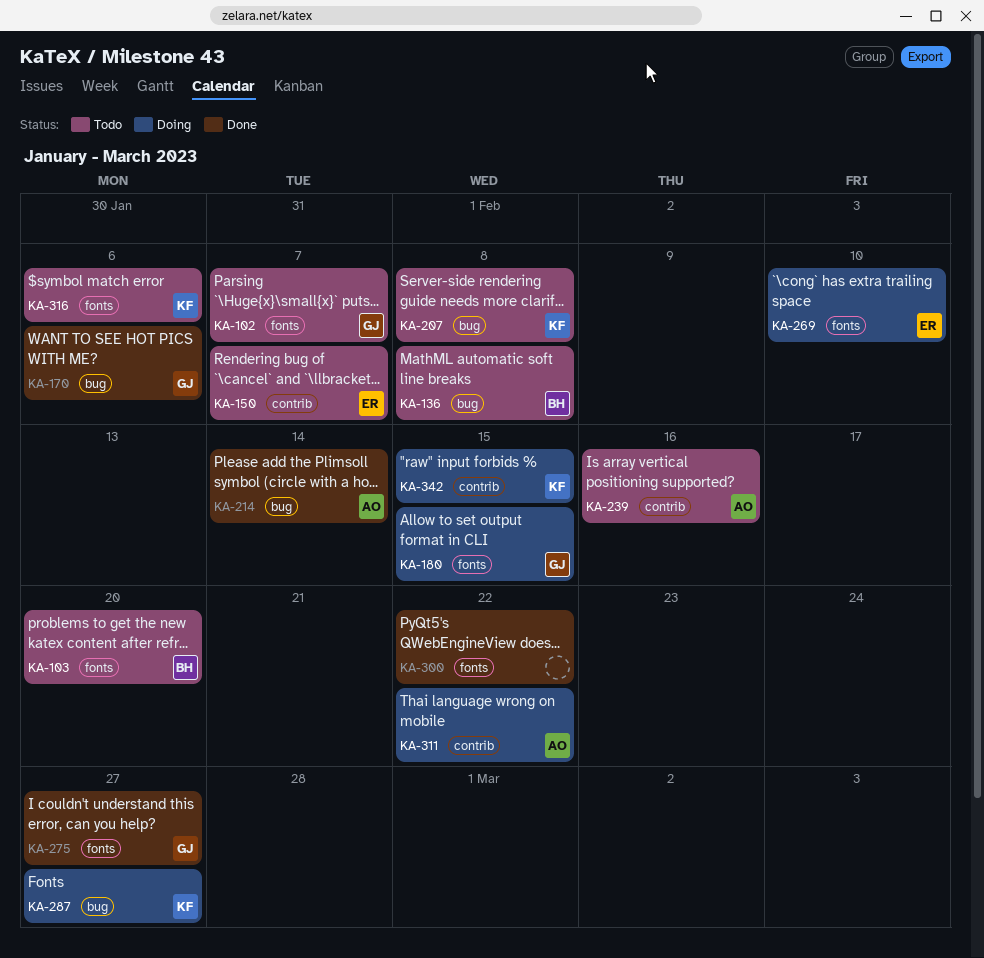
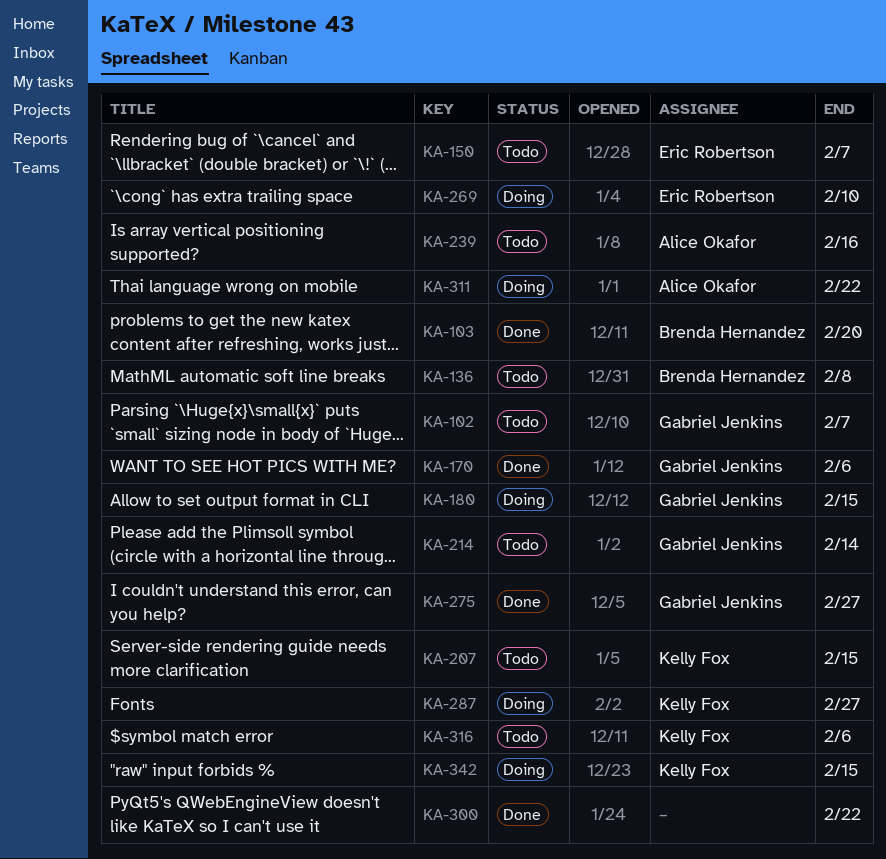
KA-103, status: Todo -> Done
KA-207, due: Feb 8 -> Feb 15
KA-214, status: Done -> Todo
KA-214, owner: Alice Okafor -> Gabriel Jenkins

